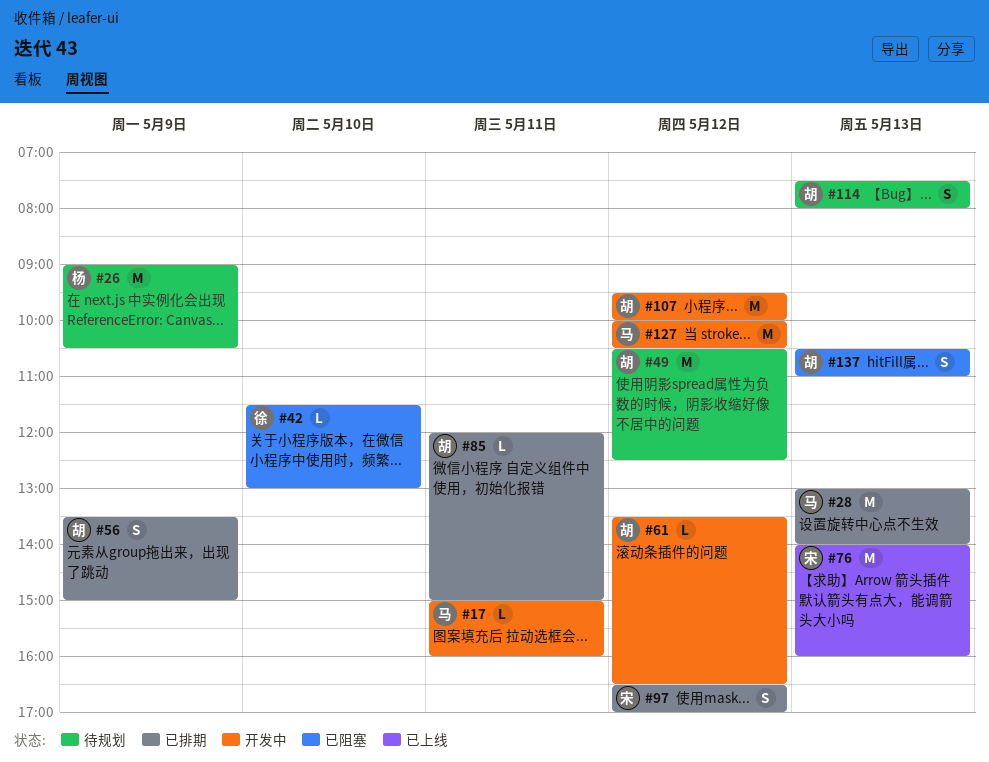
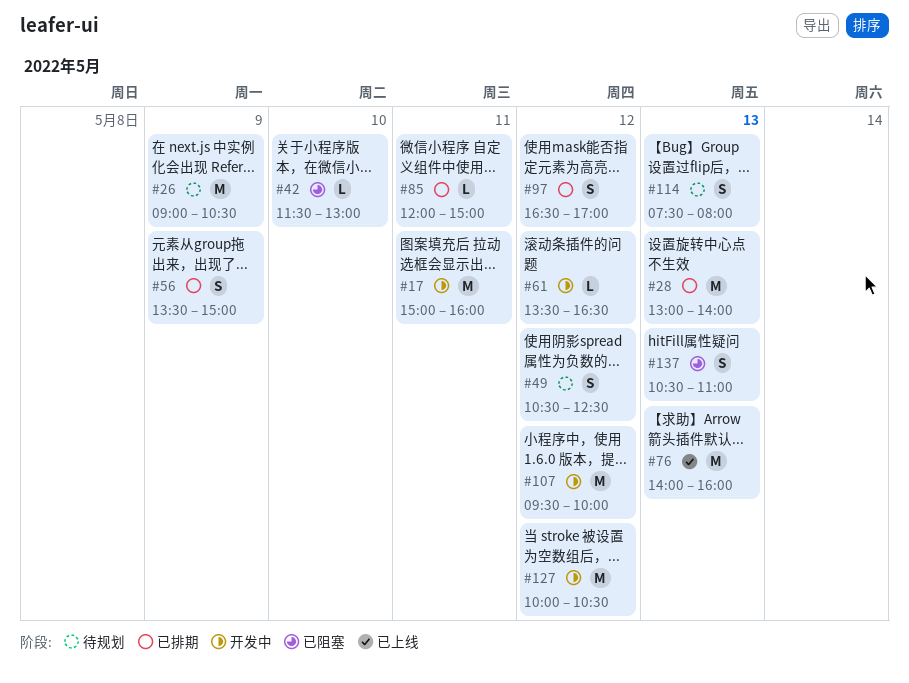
#17, estimate: L -> M
#49, estimate: M -> S

